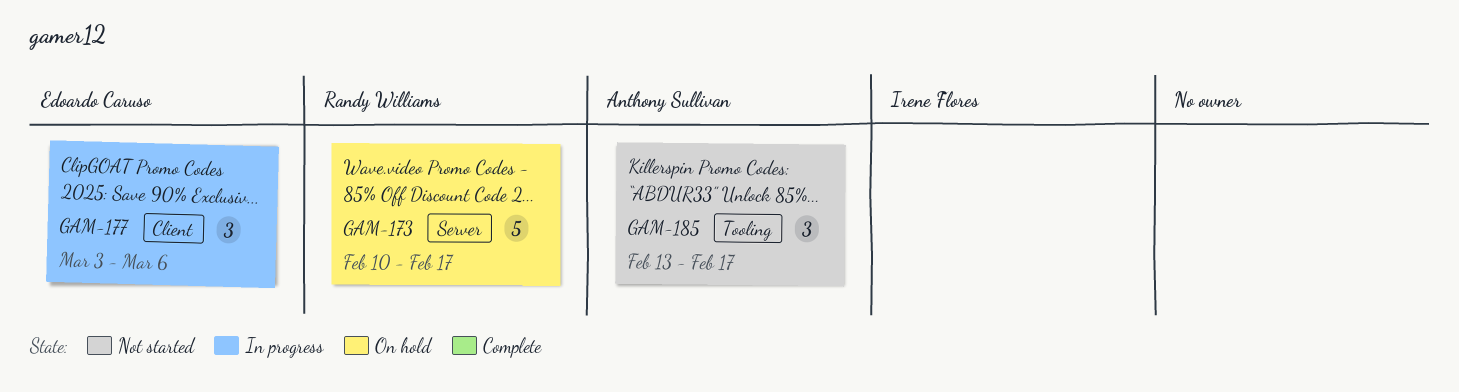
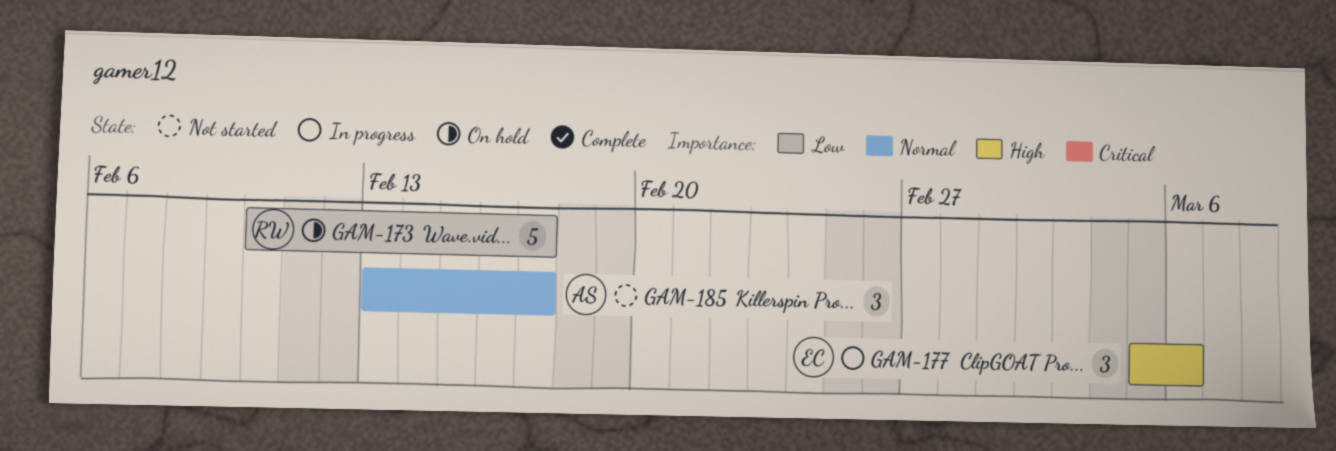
GAM-177, start: Mar 3 -> Mar 5

